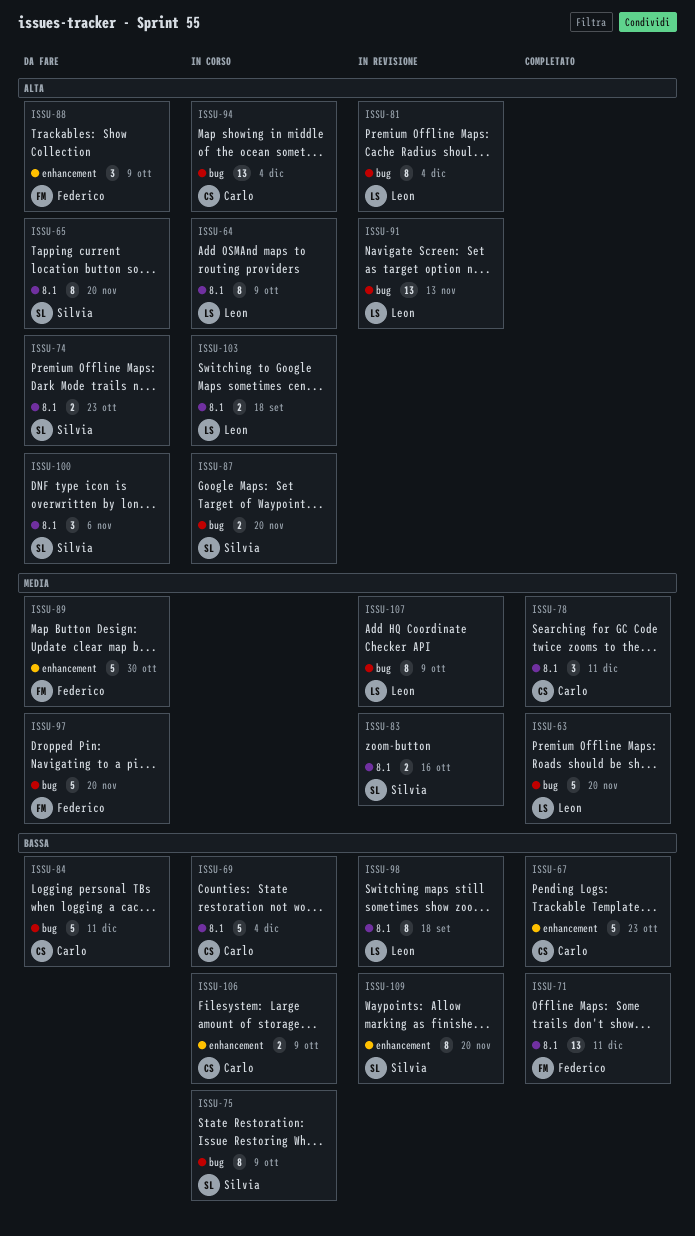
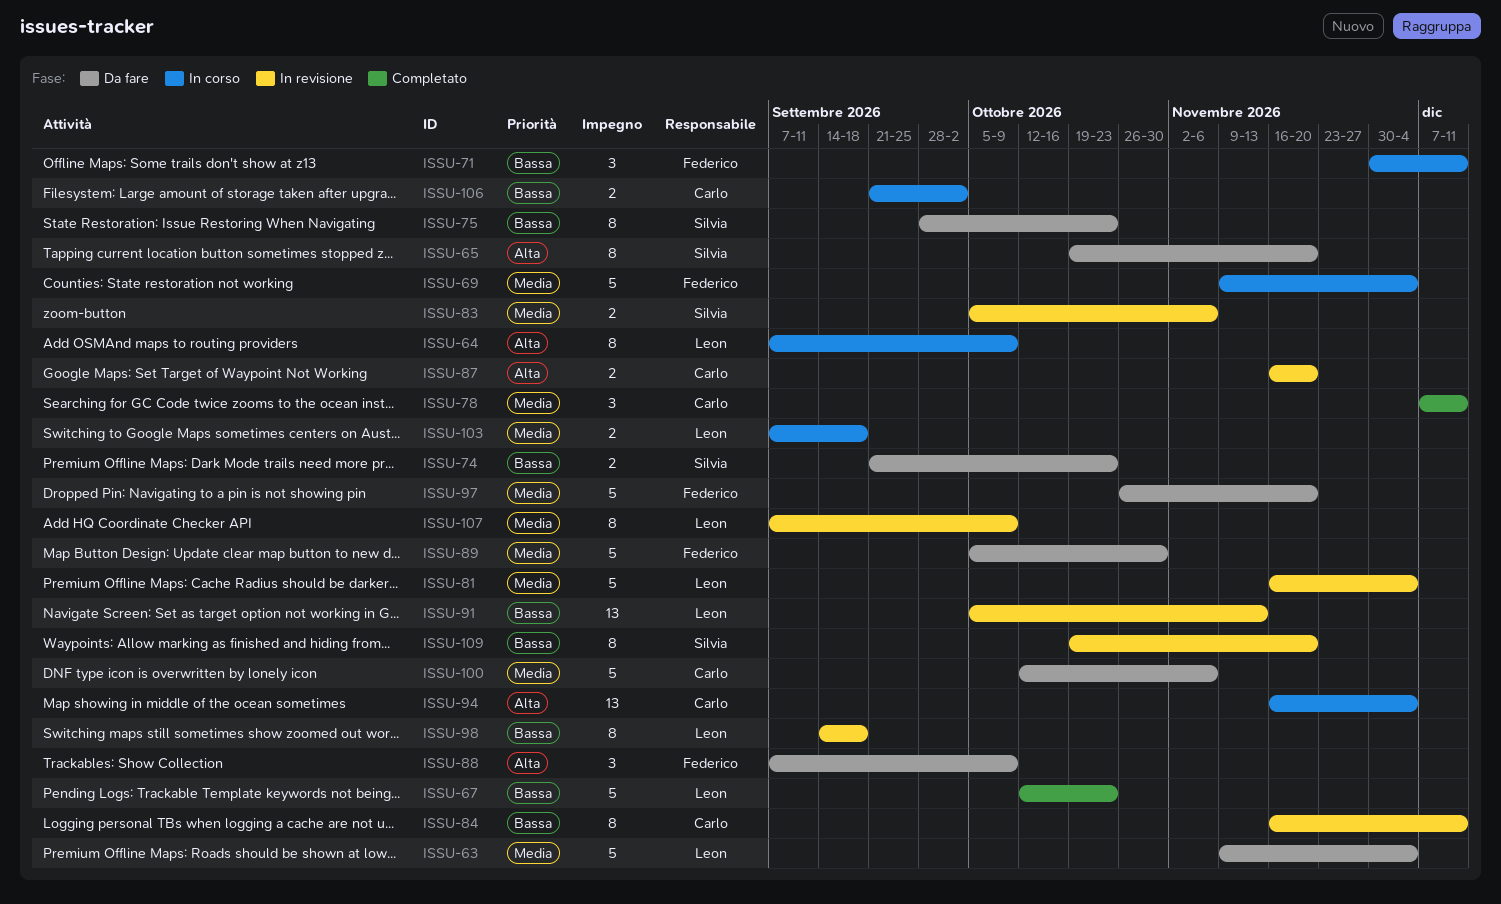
ISSU-63, status: Completato -> Da fare
ISSU-63, due: Nov 20 -> Dec 4
ISSU-67, owner: Carlo -> Leon
ISSU-69, owner: Carlo -> Federico
ISSU-69, priority: Bassa -> Media
ISSU-71, status: Completato -> In corso
ISSU-71, estimate: 13 -> 3
ISSU-74, priority: Alta -> Bassa
ISSU-75, status: In corso -> Da fare
ISSU-75, due: Oct 9 -> Oct 23
ISSU-81, priority: Alta -> Media
ISSU-81, estimate: 8 -> 5
ISSU-83, due: Oct 16 -> Nov 6
ISSU-84, status: Da fare -> In revisione
ISSU-84, estimate: 5 -> 8
ISSU-87, status: In corso -> In revisione
ISSU-87, owner: Silvia -> Carlo
ISSU-91, priority: Alta -> Bassa
ISSU-100, owner: Silvia -> Carlo
ISSU-100, priority: Alta -> Media
ISSU-100, estimate: 3 -> 5
ISSU-103, priority: Alta -> Media
ISSU-106, due: Oct 9 -> Oct 2

